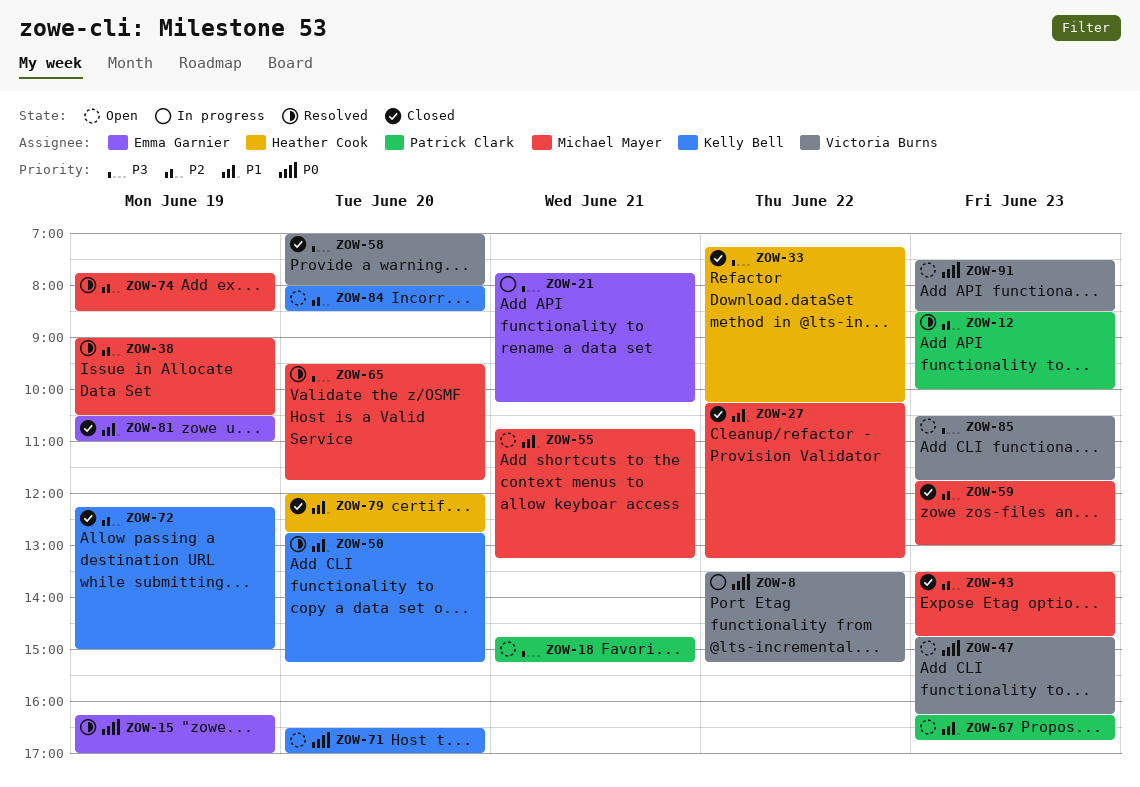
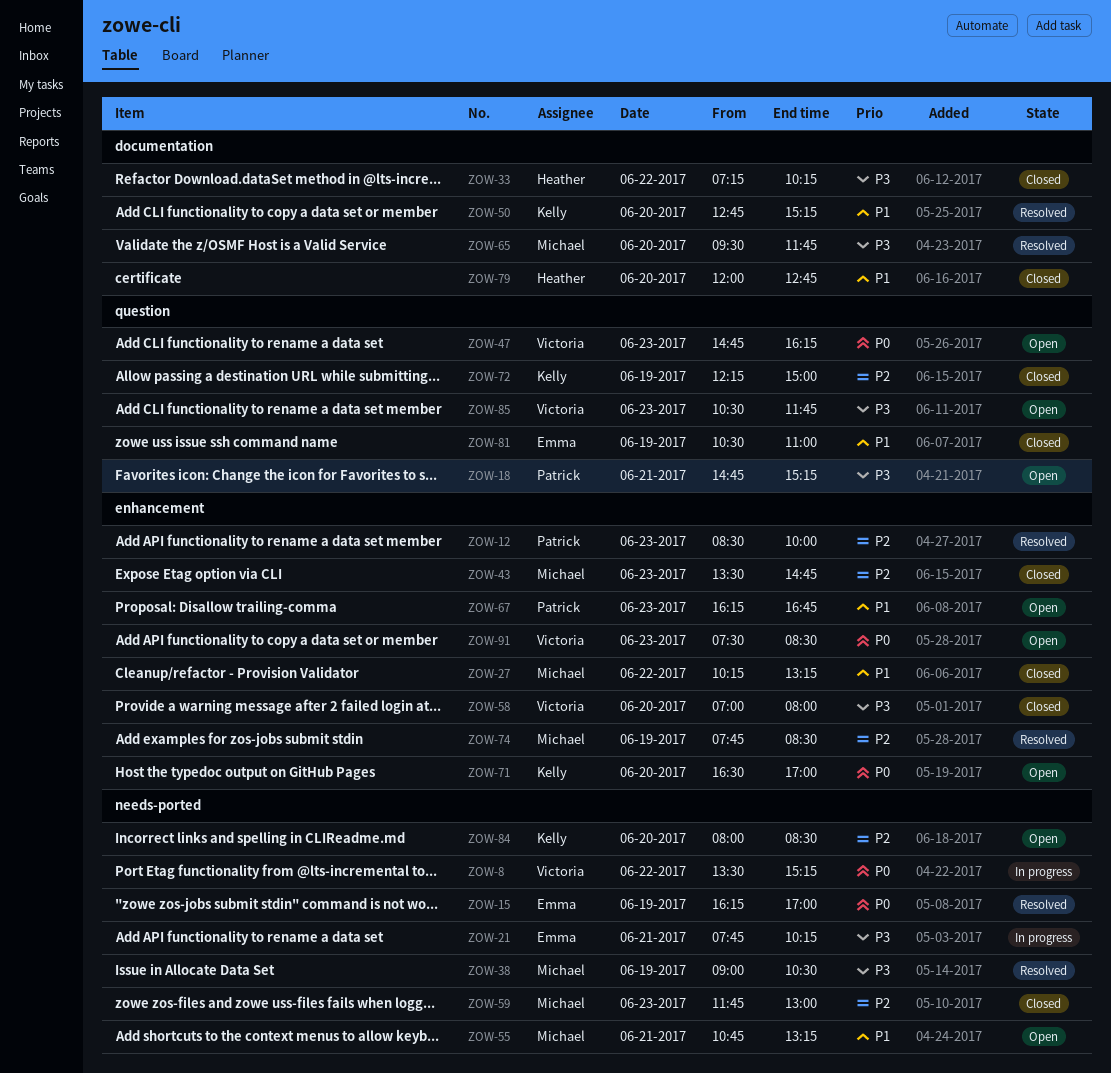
ZOW-38, priority: P2 -> P3

